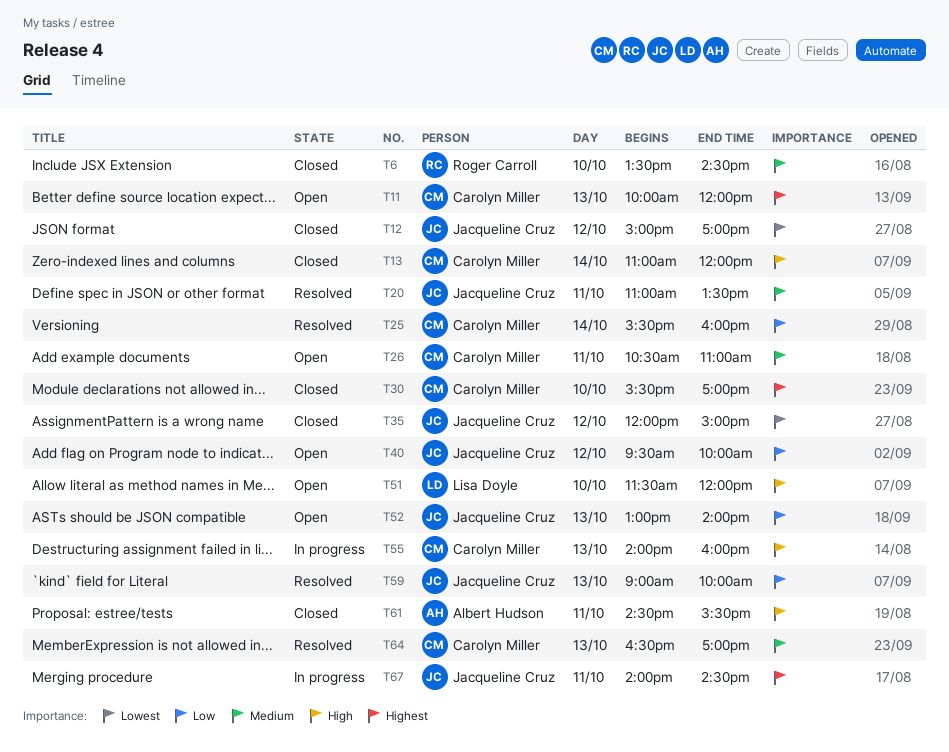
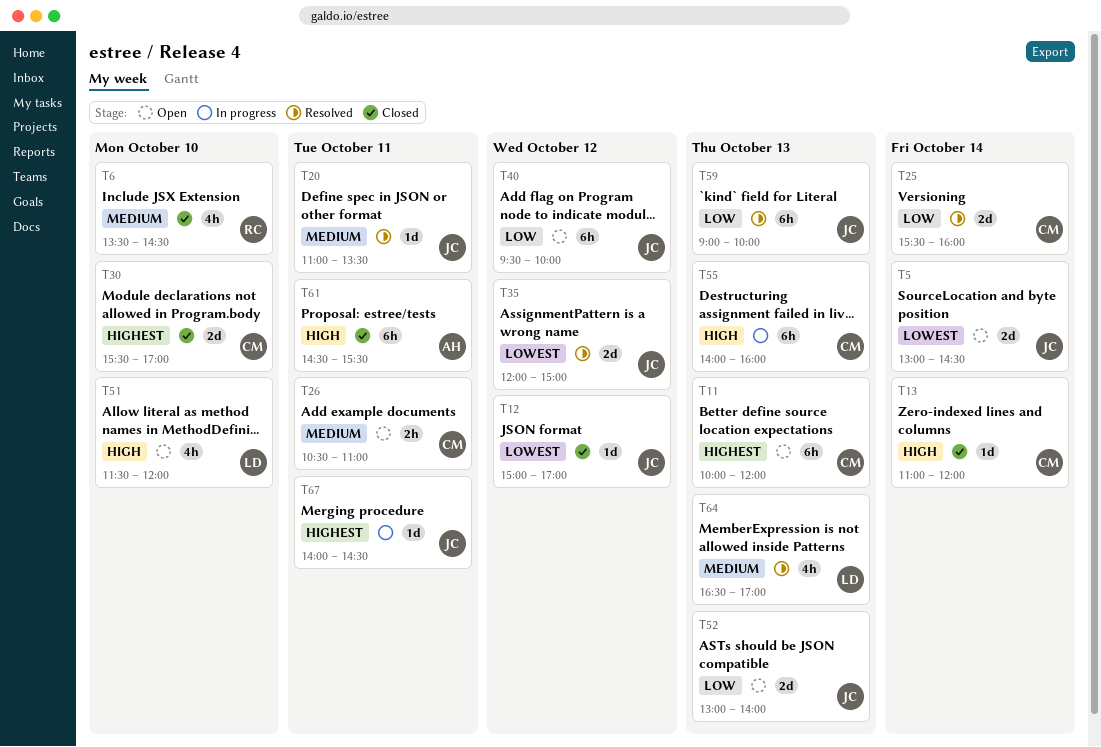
T5: none -> present
T35, status: Closed -> Resolved
T64, owner: Carolyn Miller -> Lisa Doyle

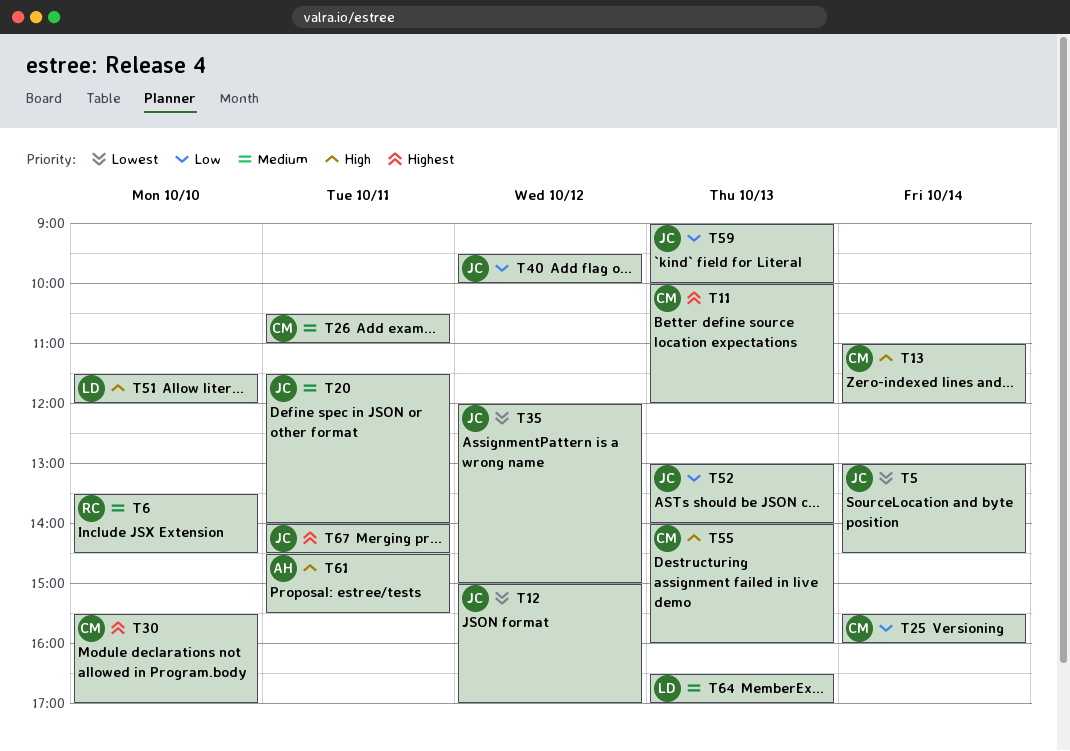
T20, begins: 11:00 -> 11:30
T20, ends: 13:30 -> 14:00

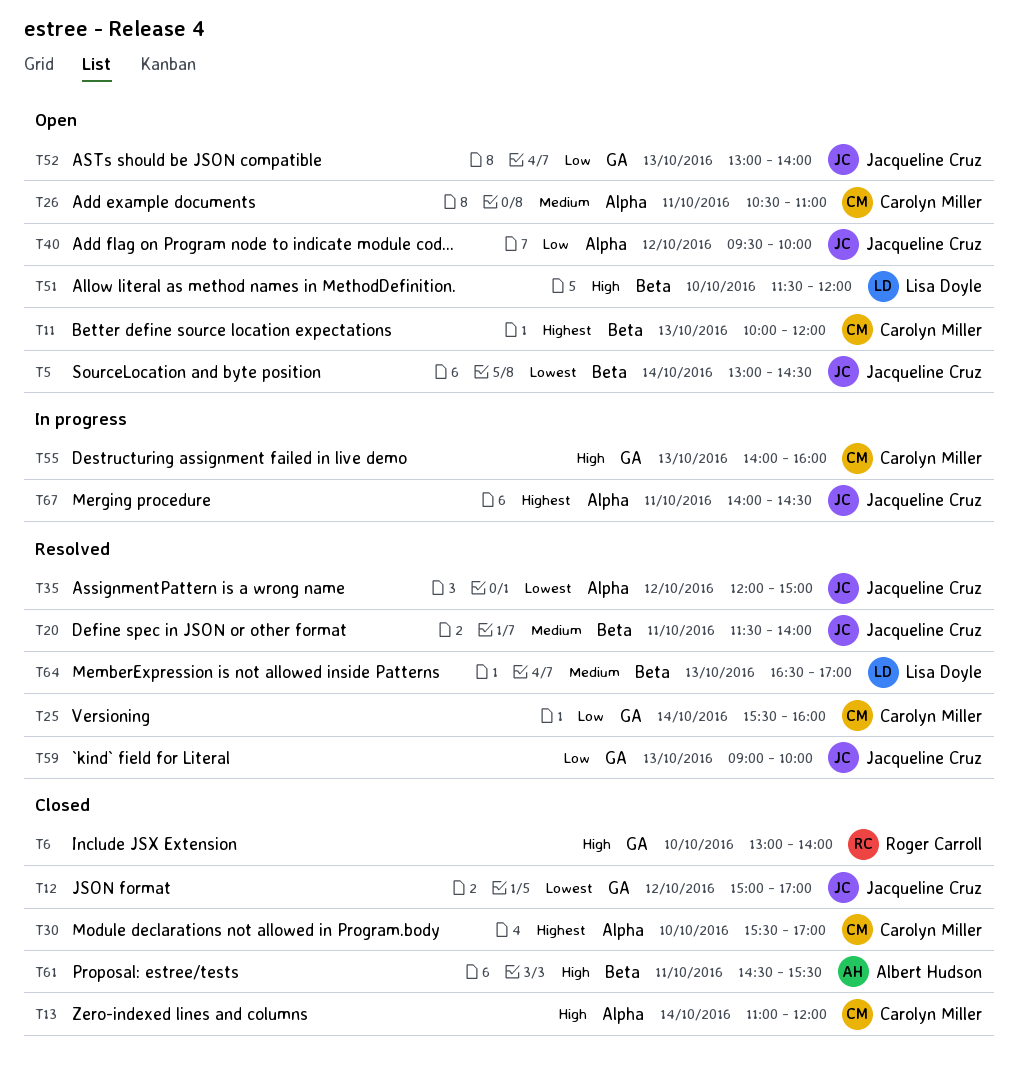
T6, priority: Medium -> High
T6, begins: 13:30 -> 13:00
T6, ends: 14:30 -> 14:00

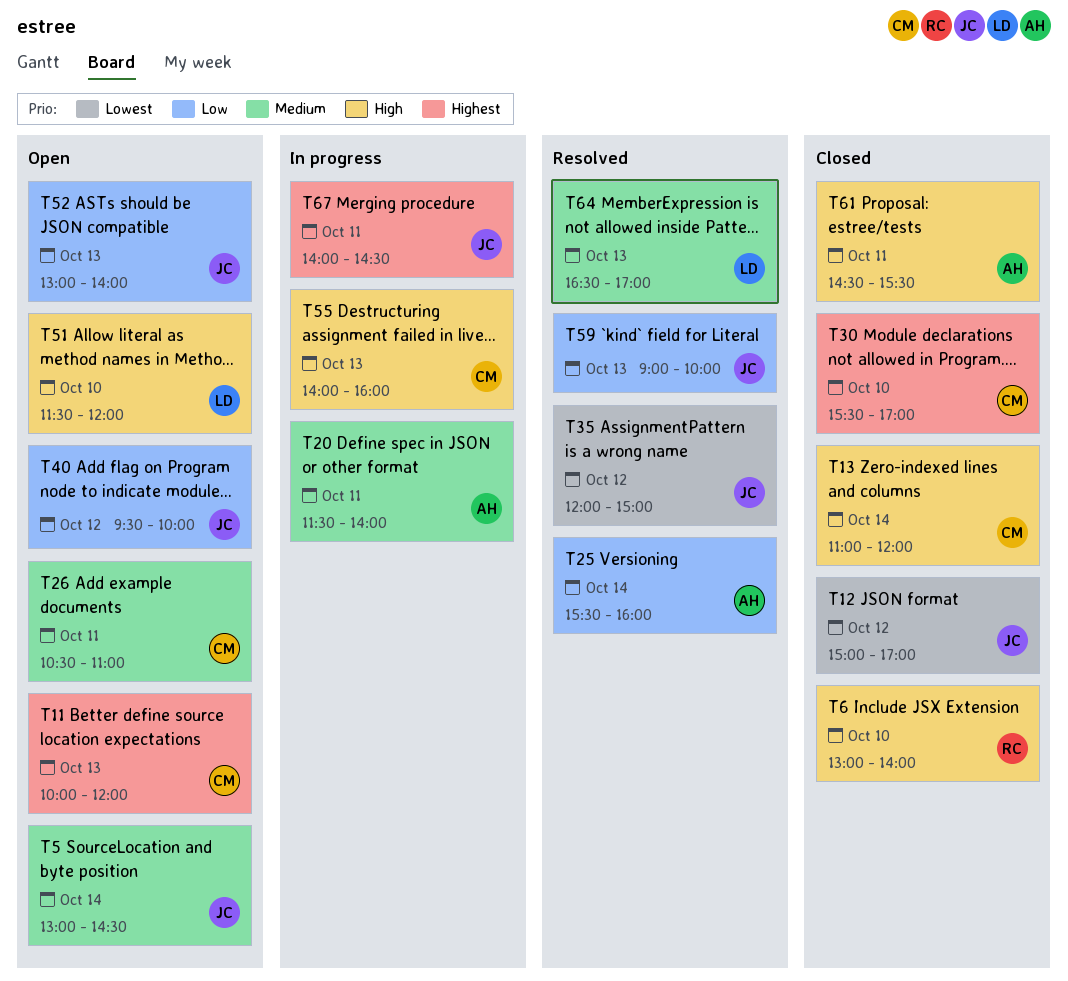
T5, priority: Lowest -> Medium
T20, status: Resolved -> In progress
T20, owner: Jacqueline Cruz -> Albert Hudson
T25, owner: Carolyn Miller -> Albert Hudson

